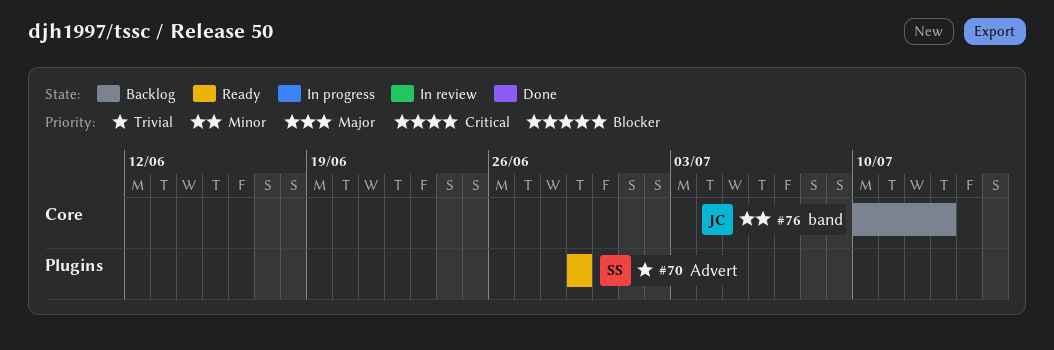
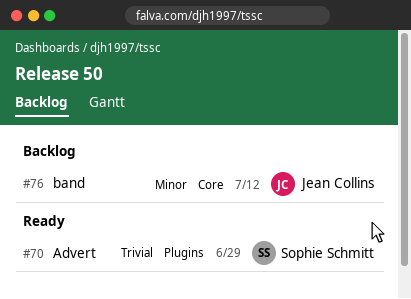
#76, due: Jul 13 -> Jul 12

